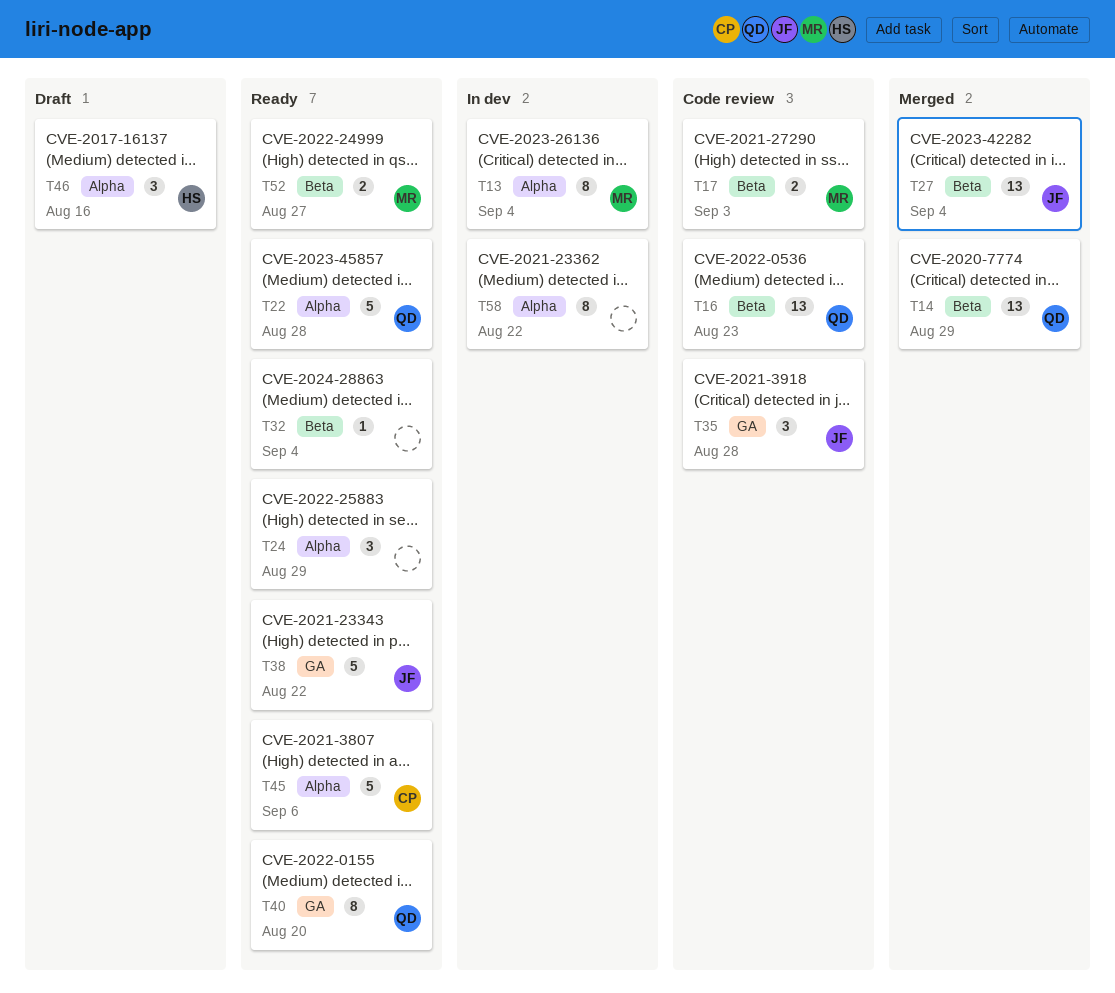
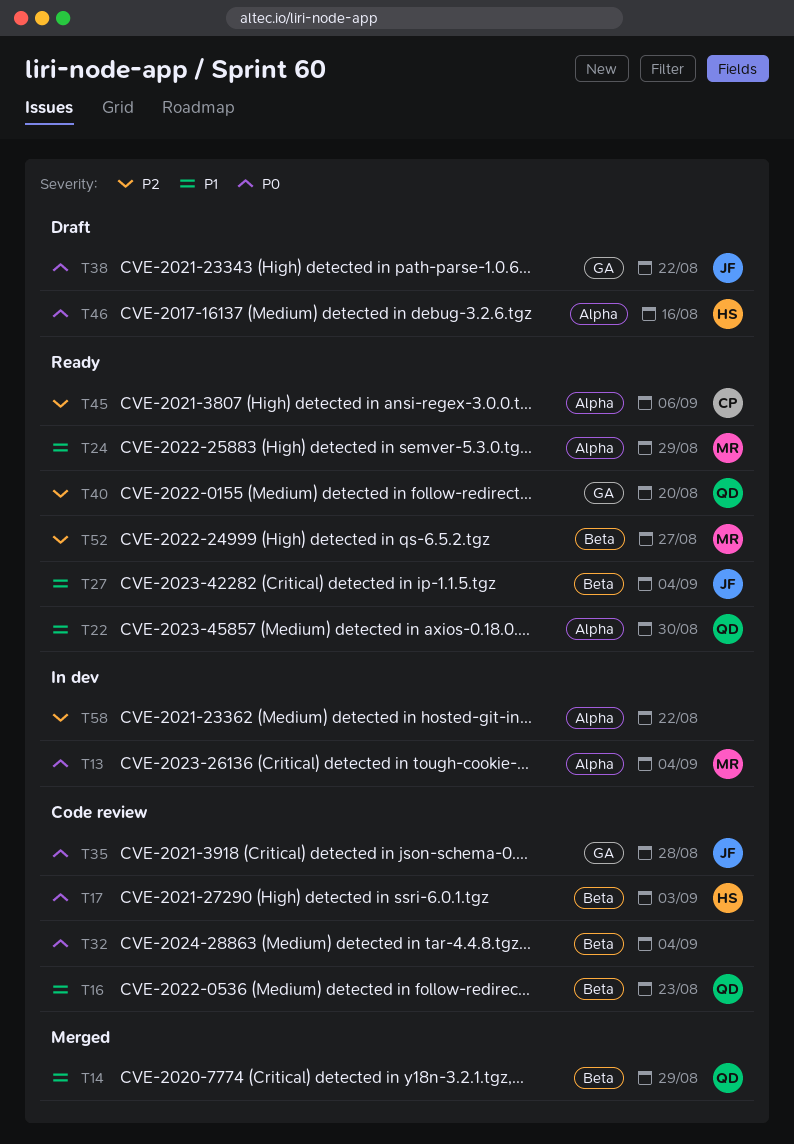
T17, owner: MR -> HS
T22, due: Aug 28 -> Aug 30
T24, owner: none -> MR
T27, status: Merged -> Ready
T32, status: Ready -> Code review
T38, status: Ready -> Draft

